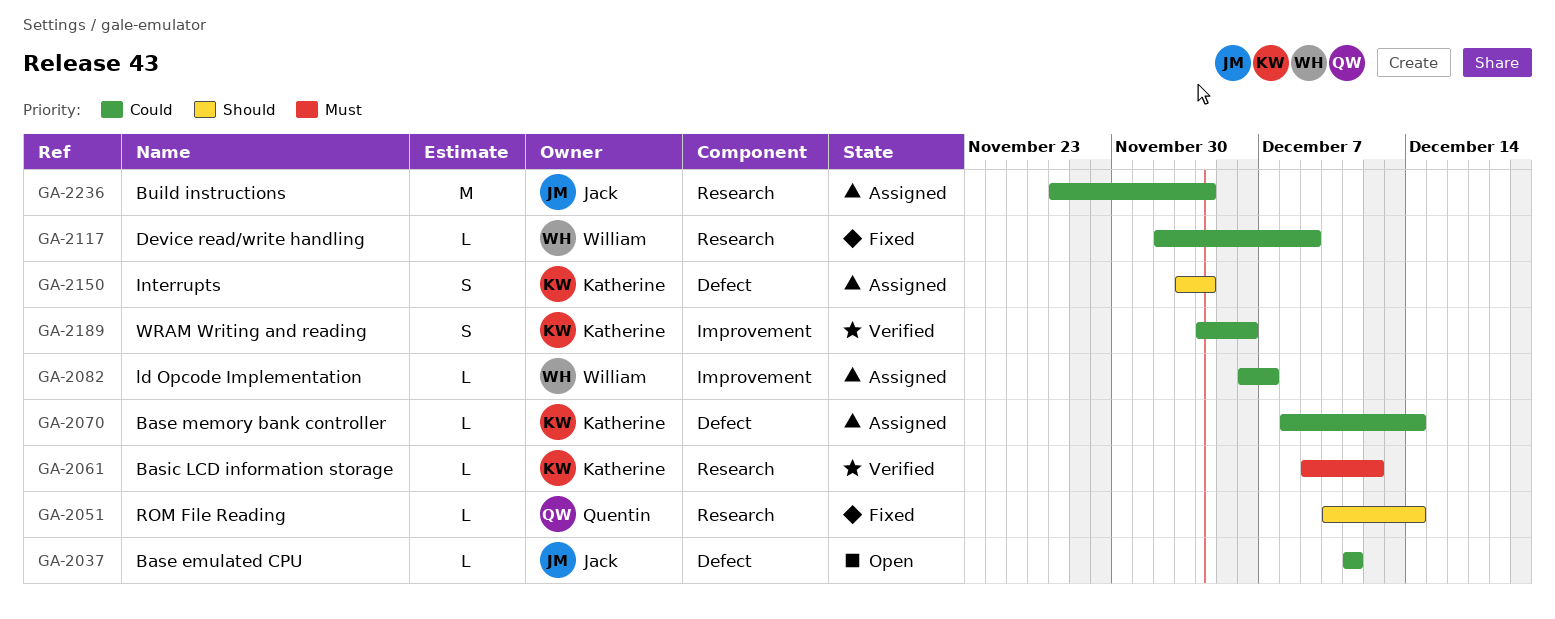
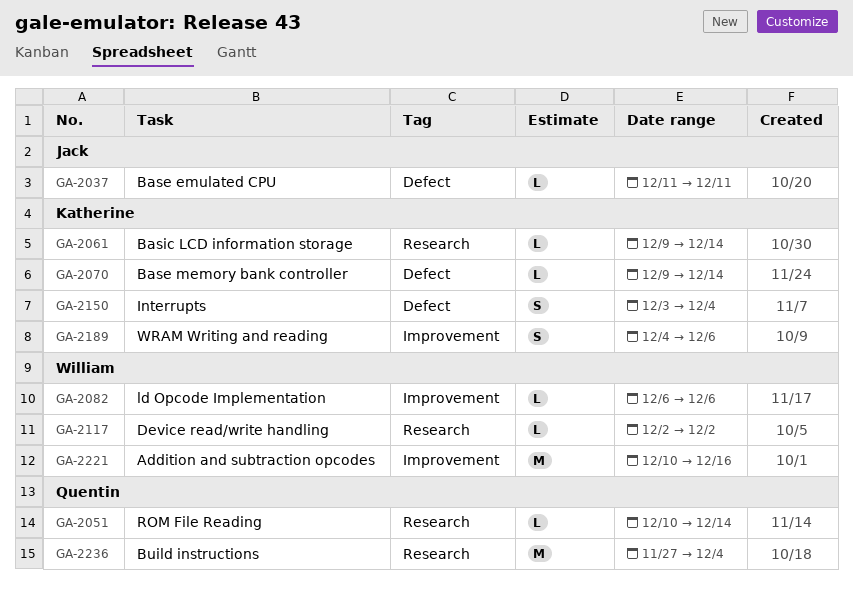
GA-2061, due: Dec 12 -> Dec 14
GA-2070, start: Dec 8 -> Dec 9
GA-2082, due: Dec 7 -> Dec 6
GA-2117, due: Dec 9 -> Dec 2
GA-2221: none -> present
GA-2236, owner: Jack -> Quentin

